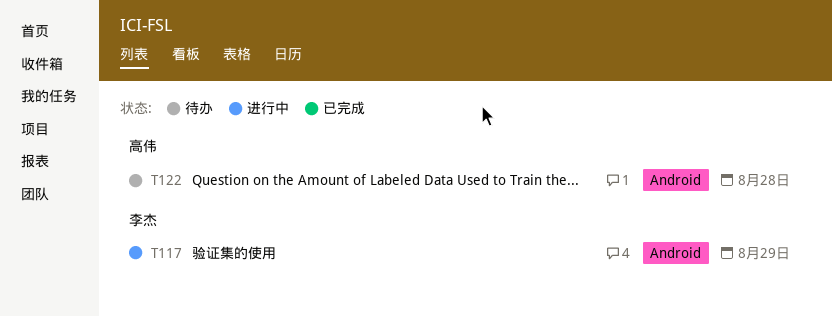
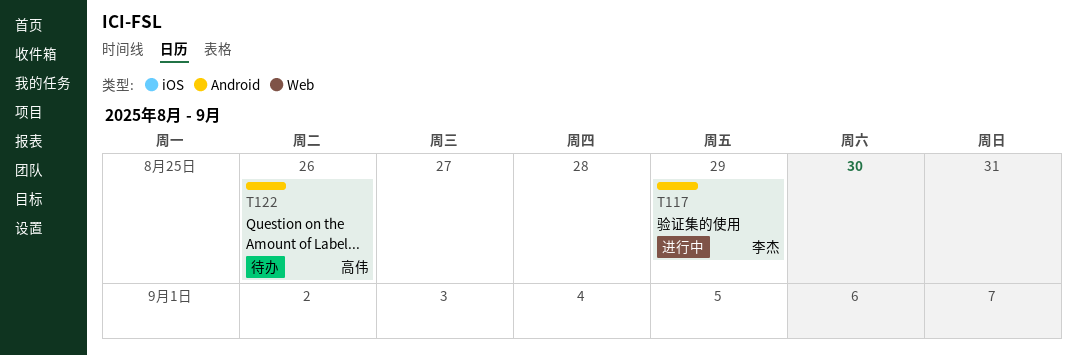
T122, due: Aug 28 -> Aug 26

